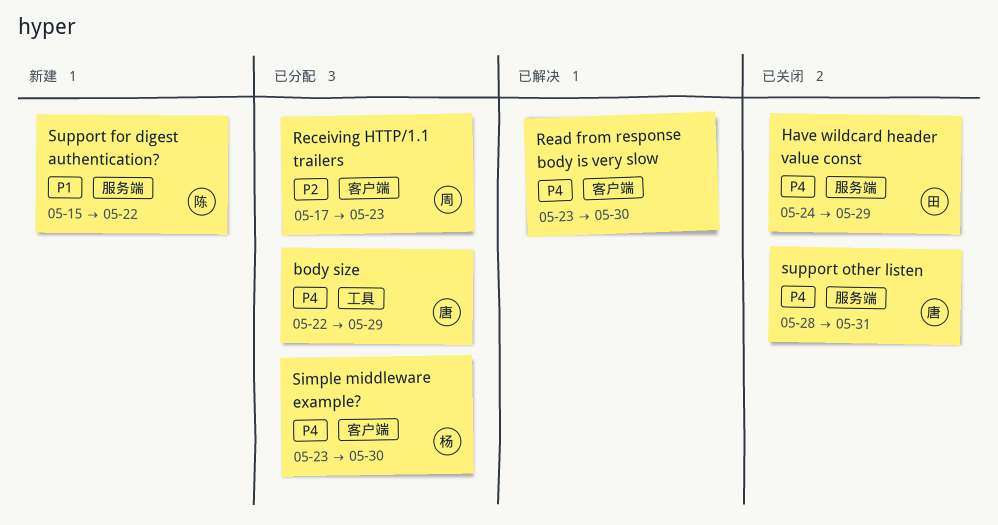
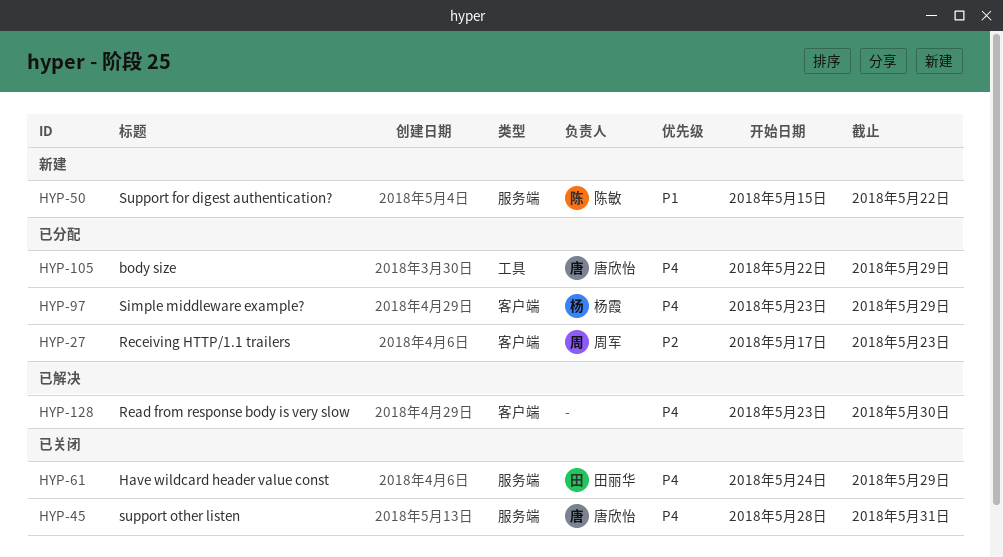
Simple middleware example?, due: May 30 -> May 29

